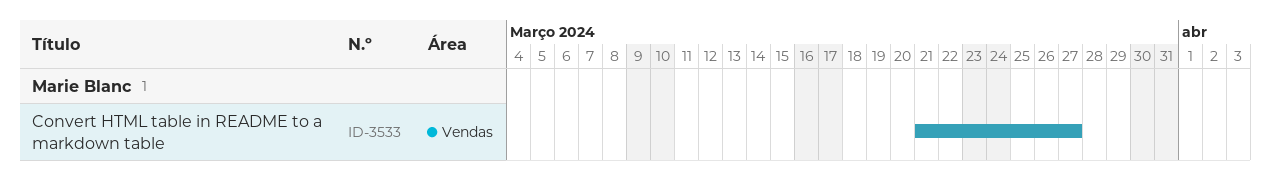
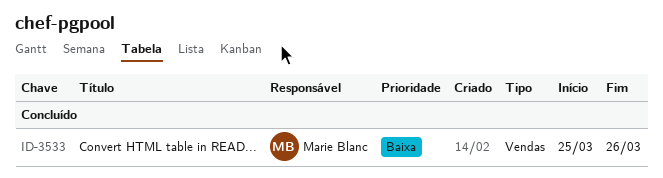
ID-3533, start: Mar 21 -> Mar 25
ID-3533, due: Mar 27 -> Mar 26

